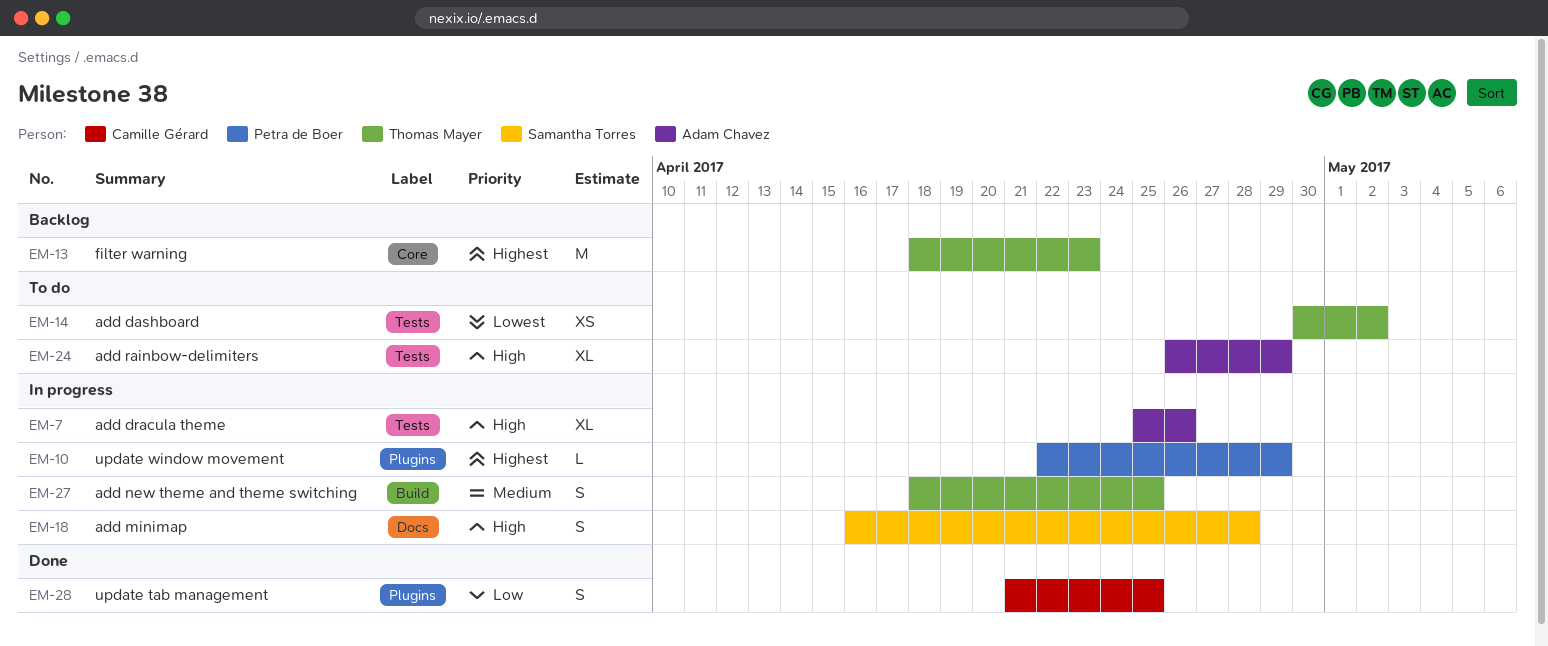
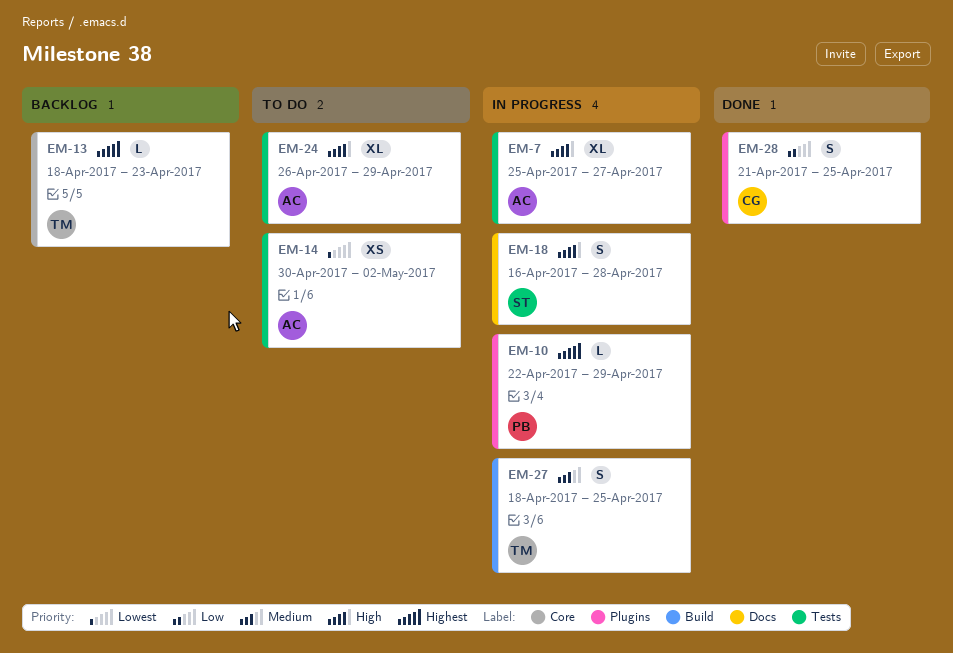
EM-7, due: Apr 26 -> Apr 27
EM-13, estimate: M -> L
EM-14, owner: Thomas Mayer -> Adam Chavez

